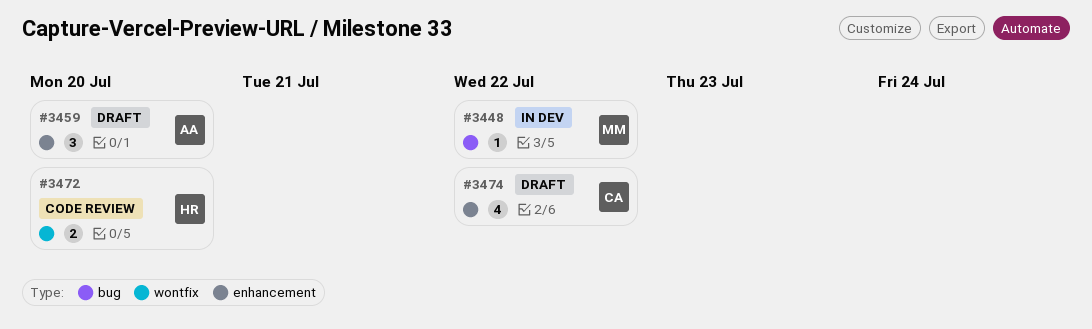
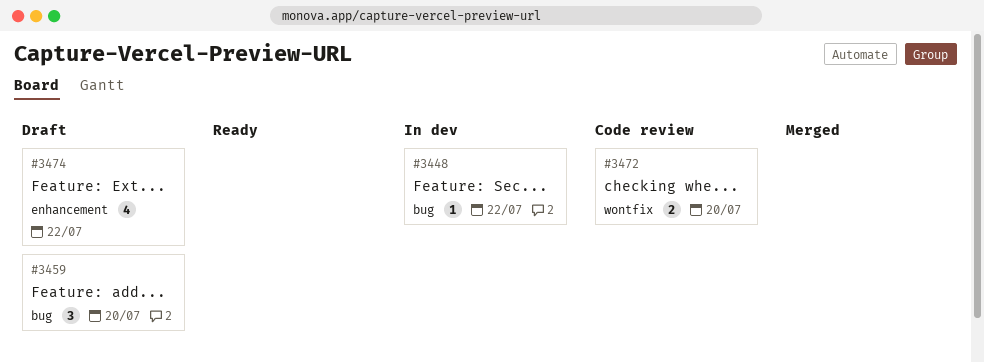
#3459, label: enhancement -> bug

